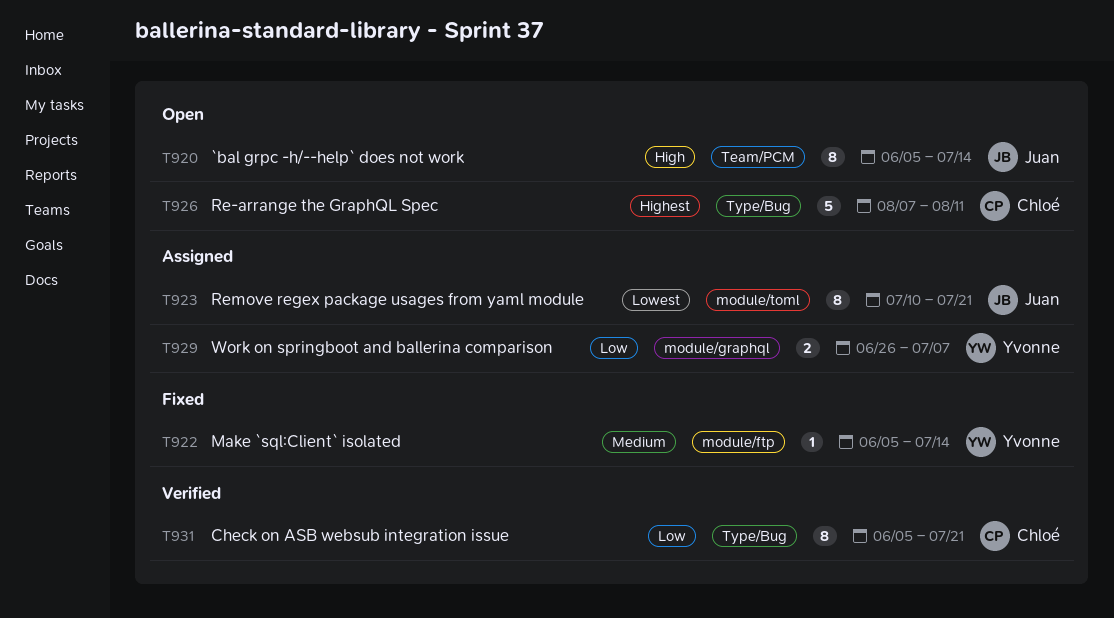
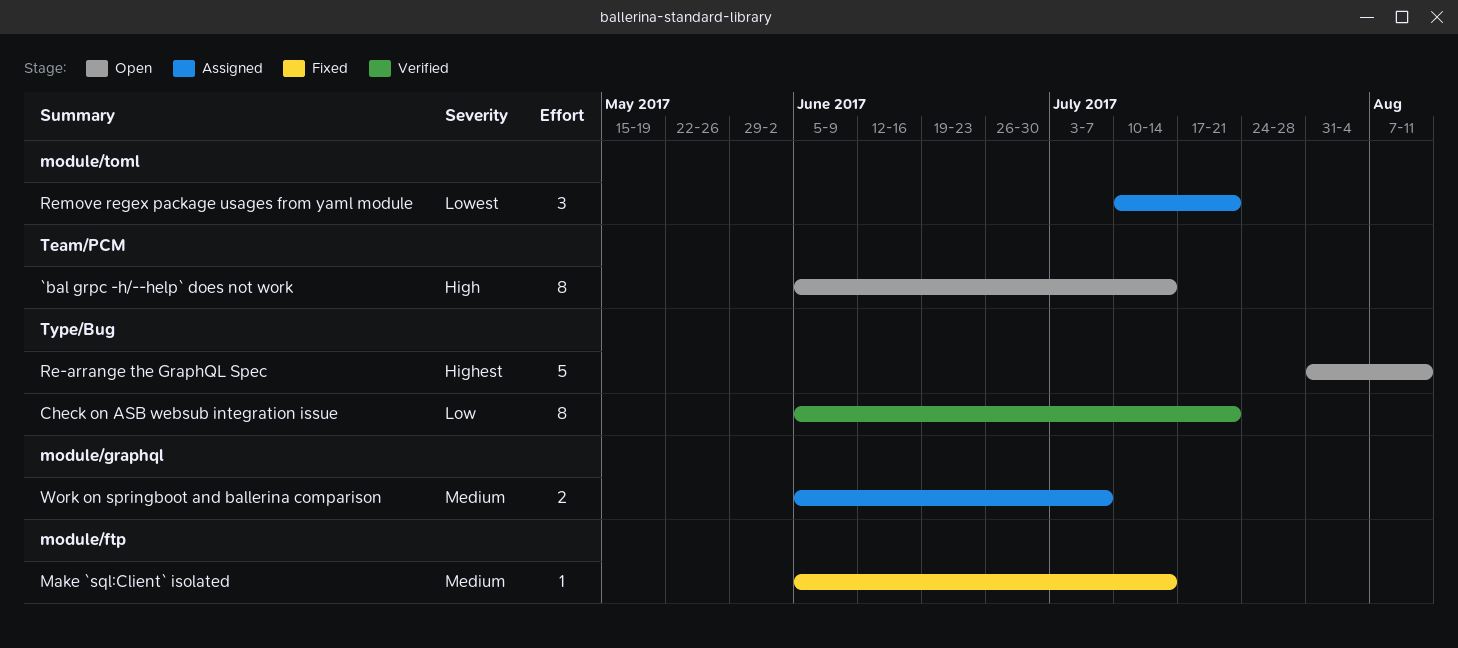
Re-arrange the GraphQL Spec, start: Aug 7 -> Jul 31
Remove regex package usages from yaml module, estimate: 8 -> 3
Work on springboot and ballerina comparison, priority: Low -> Medium
Work on springboot and ballerina comparison, start: Jun 26 -> Jun 5

